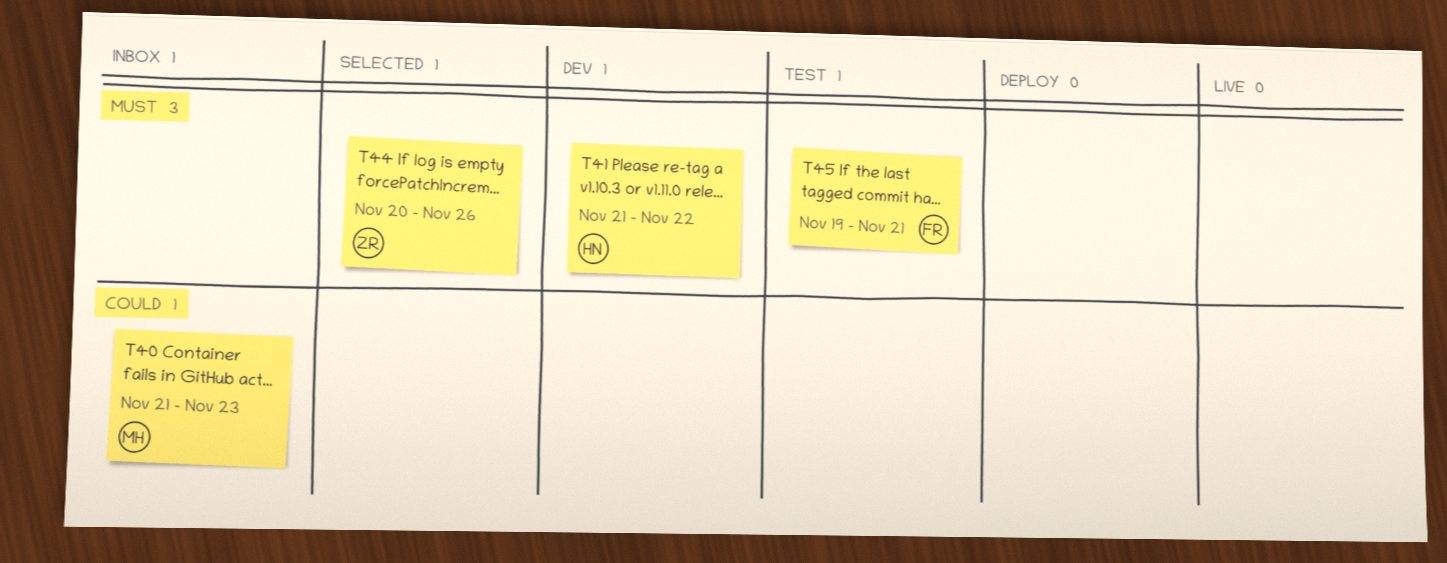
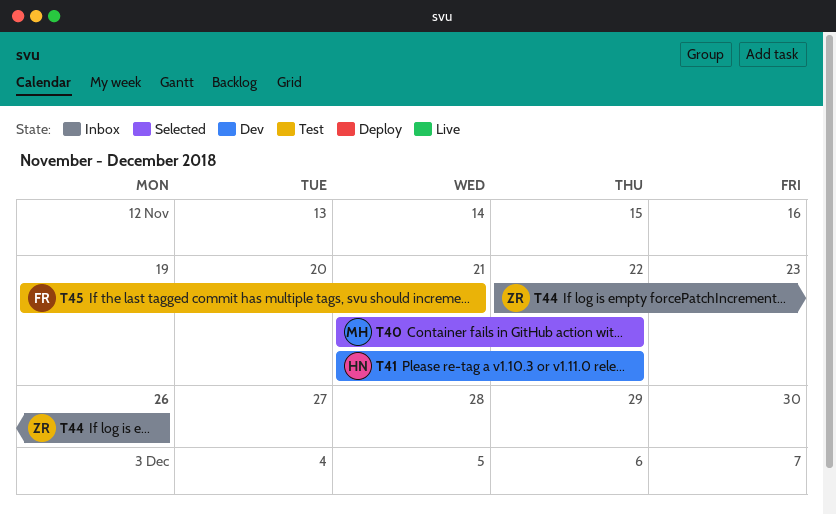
T40, status: Inbox -> Selected
T40, due: Nov 23 -> Nov 22
T44, status: Selected -> Inbox
T44, start: Nov 20 -> Nov 22

